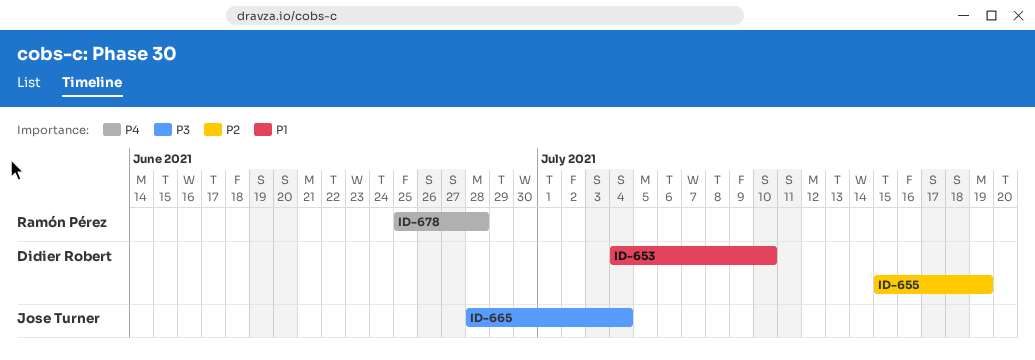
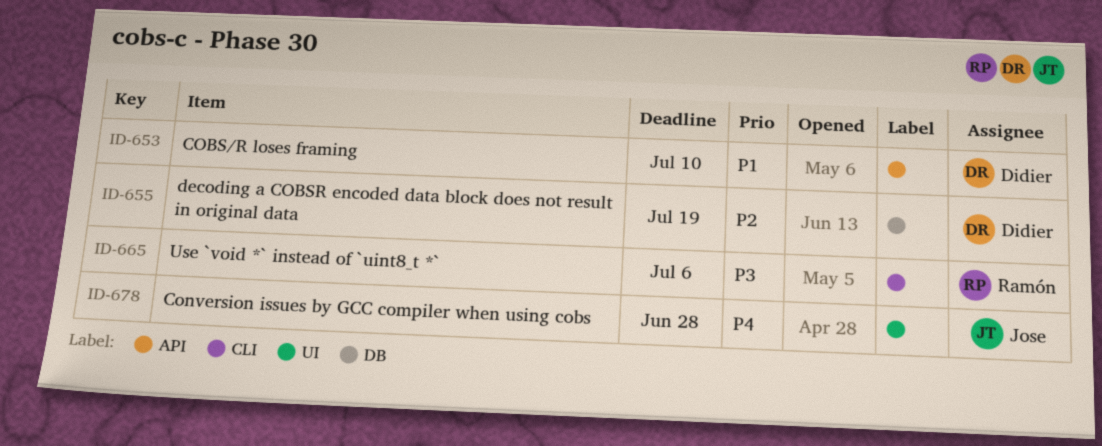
ID-665, owner: Jose Turner -> Ramón Pérez
ID-665, due: Jul 4 -> Jul 6
ID-678, owner: Ramón Pérez -> Jose Turner

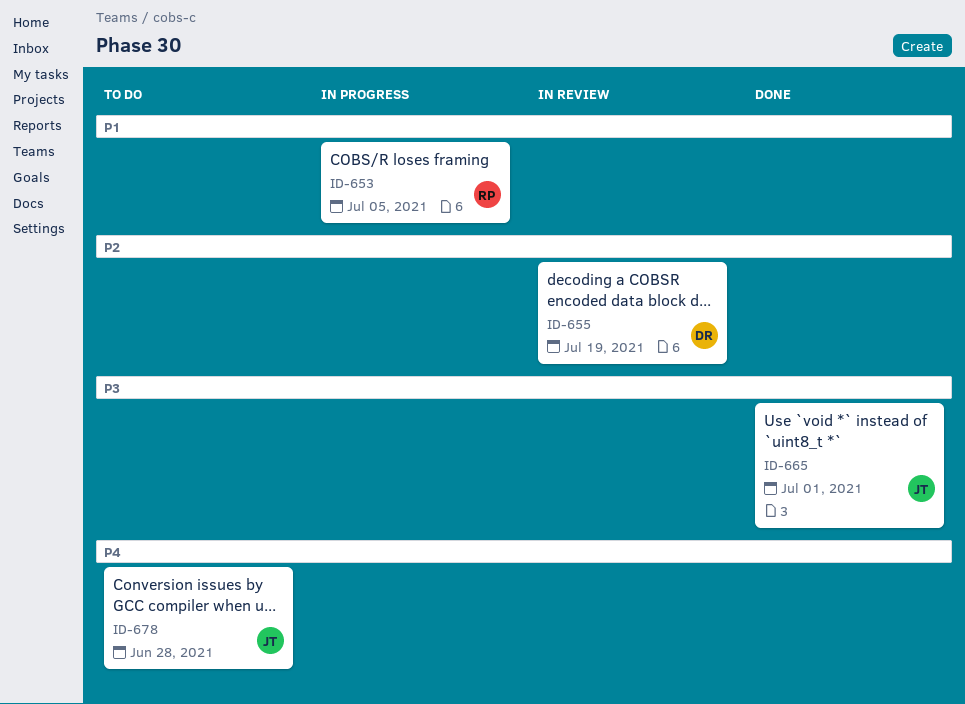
ID-653, owner: Didier -> Ramón
ID-653, due: Jul 10 -> Jul 5
ID-665, owner: Ramón -> Jose
ID-665, due: Jul 6 -> Jul 1

